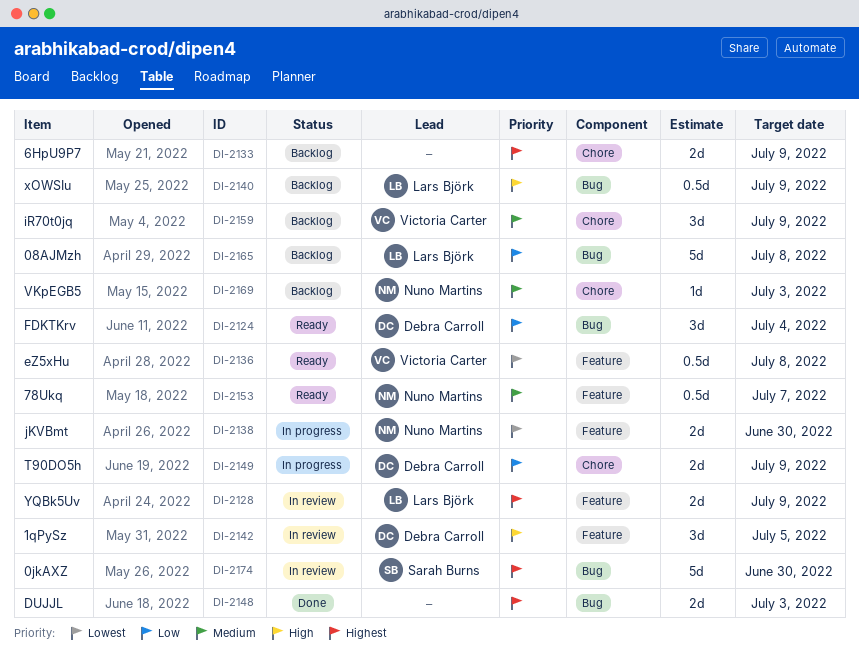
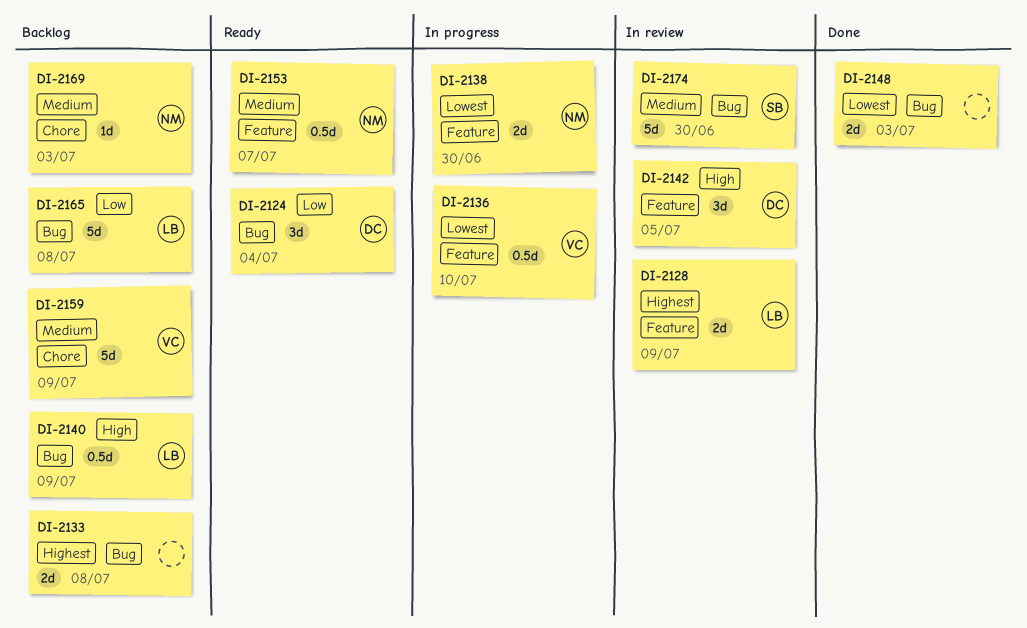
DI-2133, label: Chore -> Bug
DI-2133, due: Jul 9 -> Jul 8
DI-2136, status: Ready -> In progress
DI-2136, due: Jul 8 -> Jul 10
DI-2148, priority: Highest -> Lowest
DI-2149: present -> none
DI-2159, estimate: 3d -> 5d
DI-2174, priority: Highest -> Medium

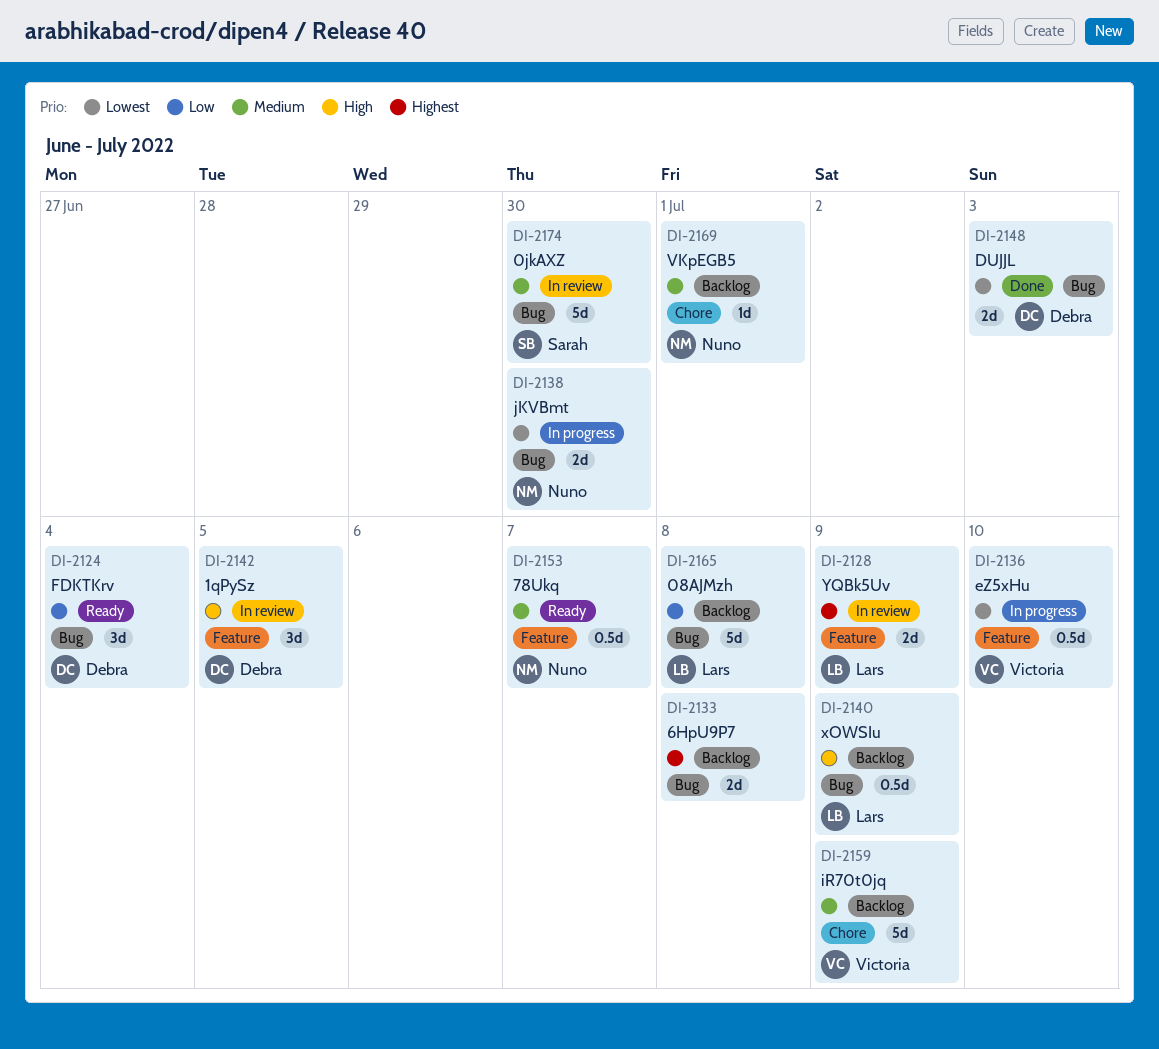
DI-2138, label: Feature -> Bug
DI-2148, owner: none -> Debra
DI-2169, due: Jul 3 -> Jul 1

